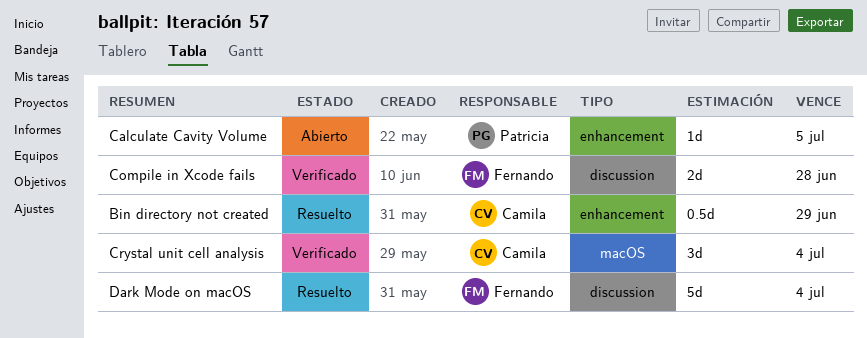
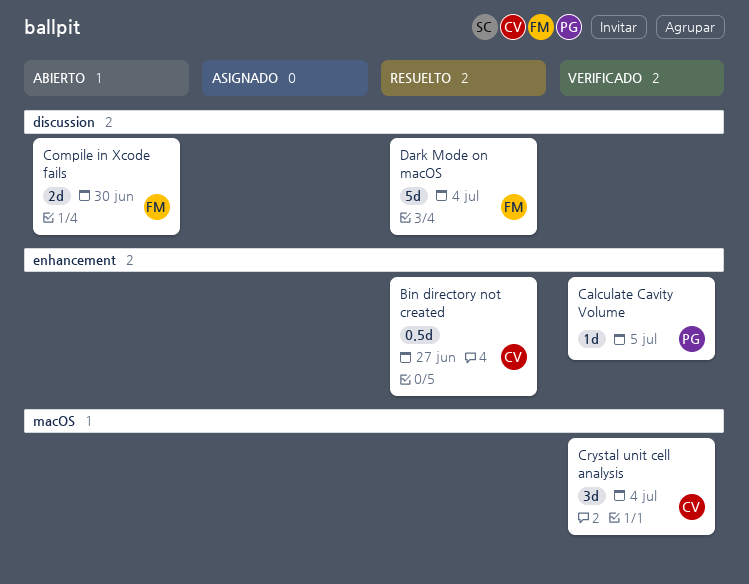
Bin directory not created, due: Jun 29 -> Jun 27
Calculate Cavity Volume, status: Abierto -> Verificado
Compile in Xcode fails, status: Verificado -> Abierto
Compile in Xcode fails, due: Jun 28 -> Jun 30

